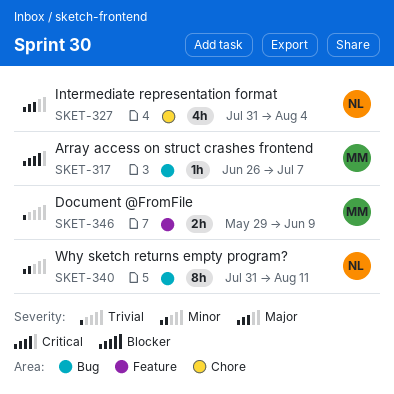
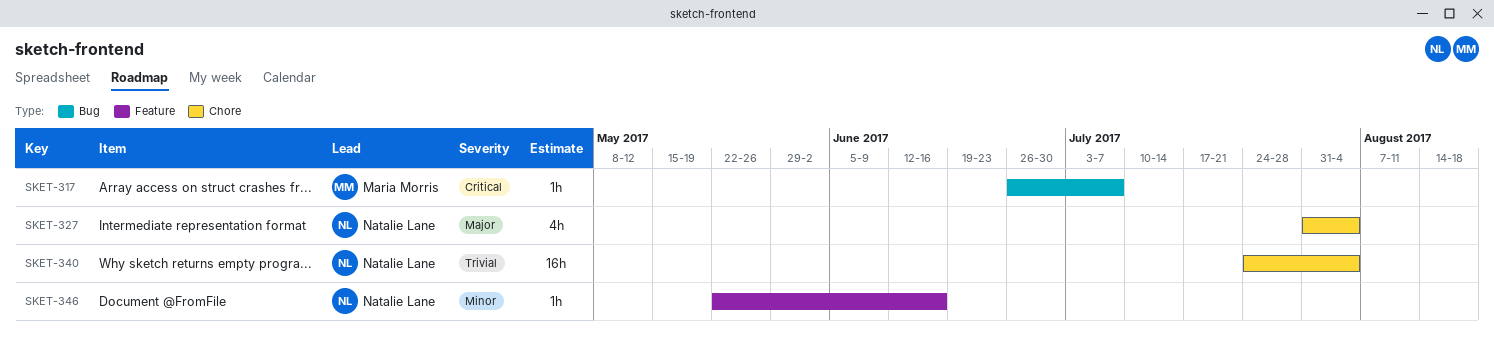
SKET-340, priority: Minor -> Trivial
SKET-340, label: Bug -> Chore
SKET-340, estimate: 8h -> 16h
SKET-340, start: Jul 31 -> Jul 24
SKET-340, due: Aug 11 -> Aug 4
SKET-346, owner: Maria Morris -> Natalie Lane
SKET-346, priority: Trivial -> Minor
SKET-346, estimate: 2h -> 1h
SKET-346, start: May 29 -> May 22
SKET-346, due: Jun 9 -> Jun 16

